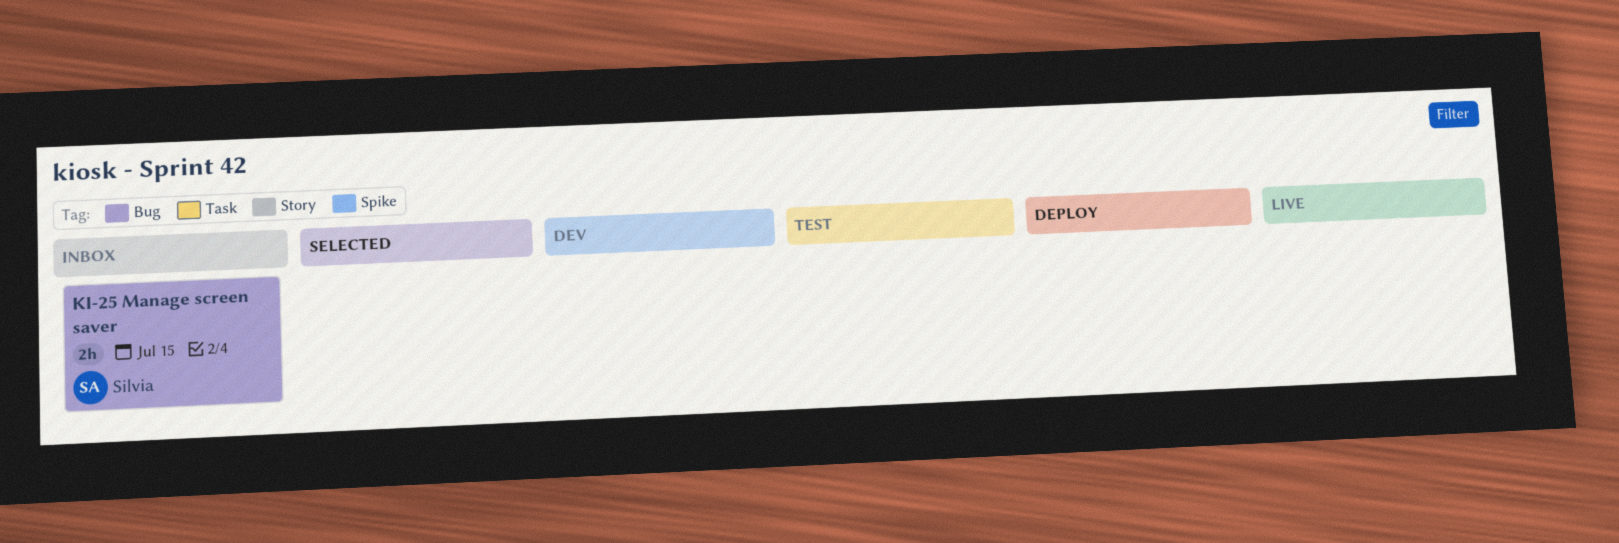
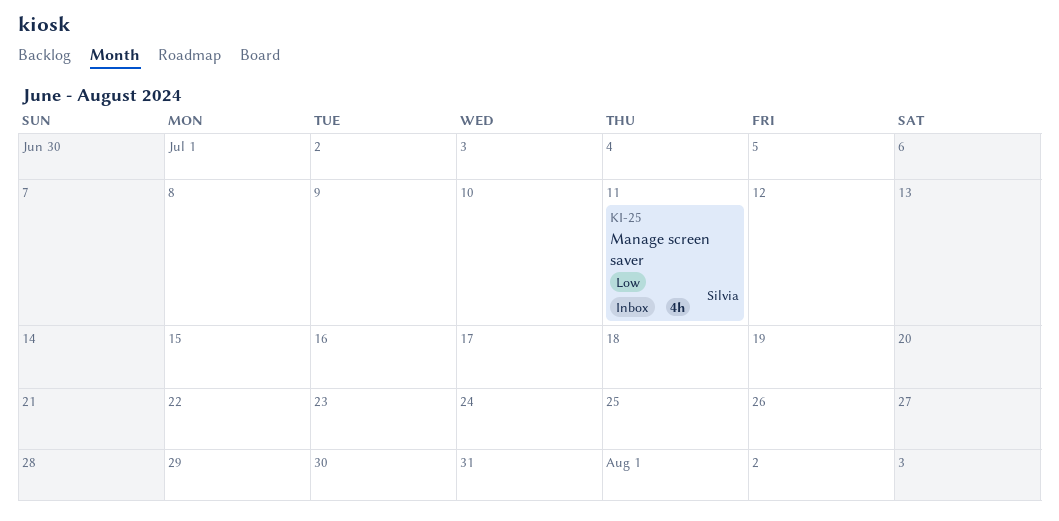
KI-25, estimate: 2h -> 4h
KI-25, due: Jul 15 -> Jul 11

